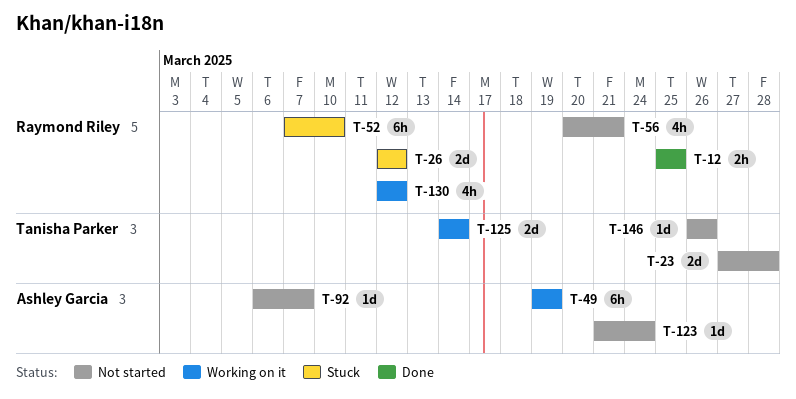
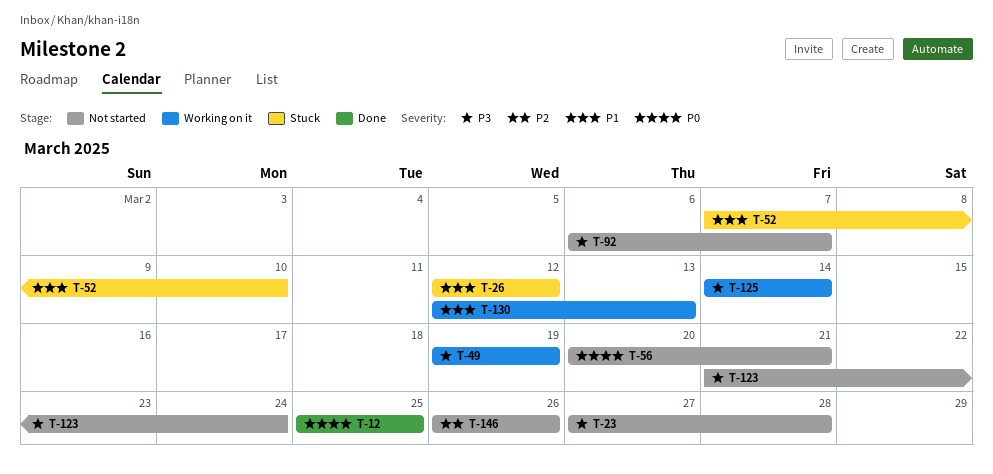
T-130, due: Mar 12 -> Mar 13

